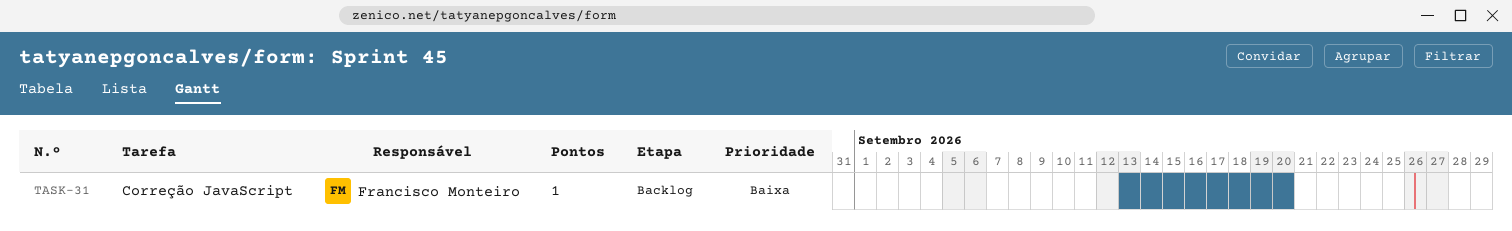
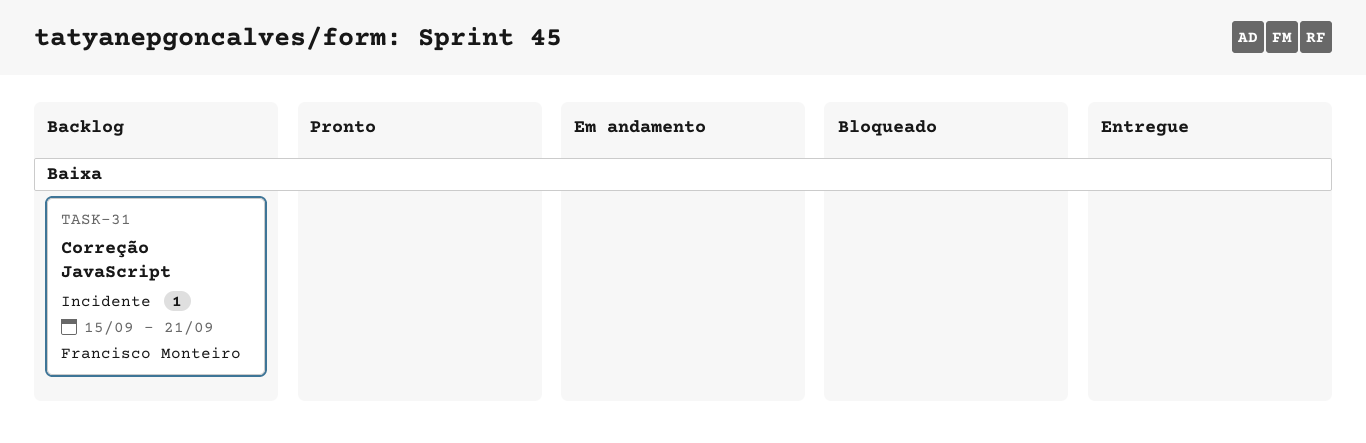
TASK-31, start: Sep 13 -> Sep 15
TASK-31, due: Sep 20 -> Sep 21

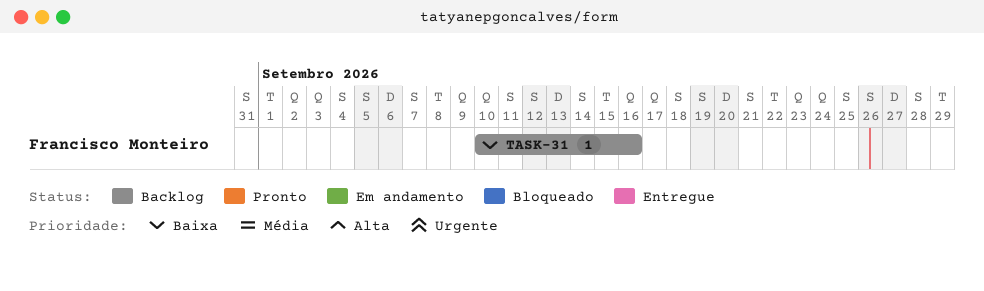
TASK-31, start: Sep 15 -> Sep 10
TASK-31, due: Sep 21 -> Sep 16

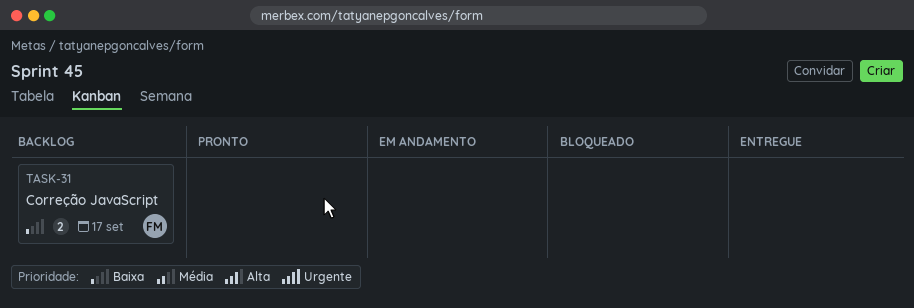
TASK-31, estimate: 1 -> 2
TASK-31, due: Sep 16 -> Sep 17

